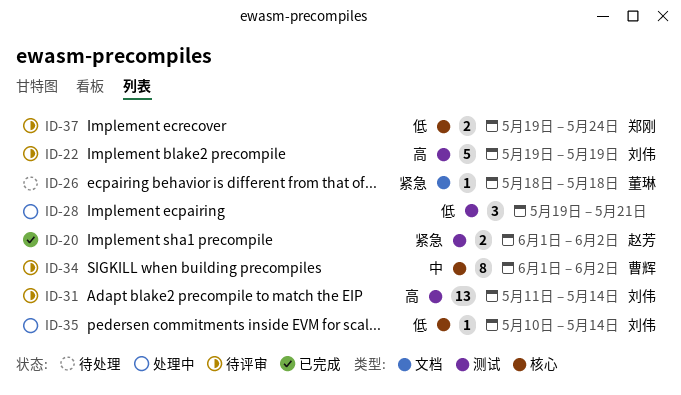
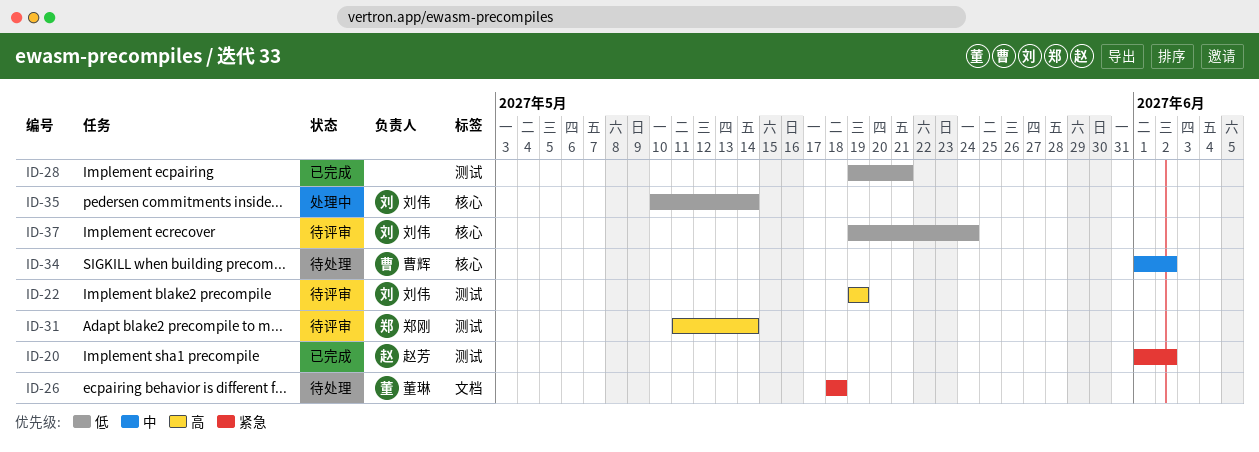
ID-28, status: 处理中 -> 已完成
ID-31, owner: 刘伟 -> 郑刚
ID-34, status: 待评审 -> 待处理
ID-37, owner: 郑刚 -> 刘伟

